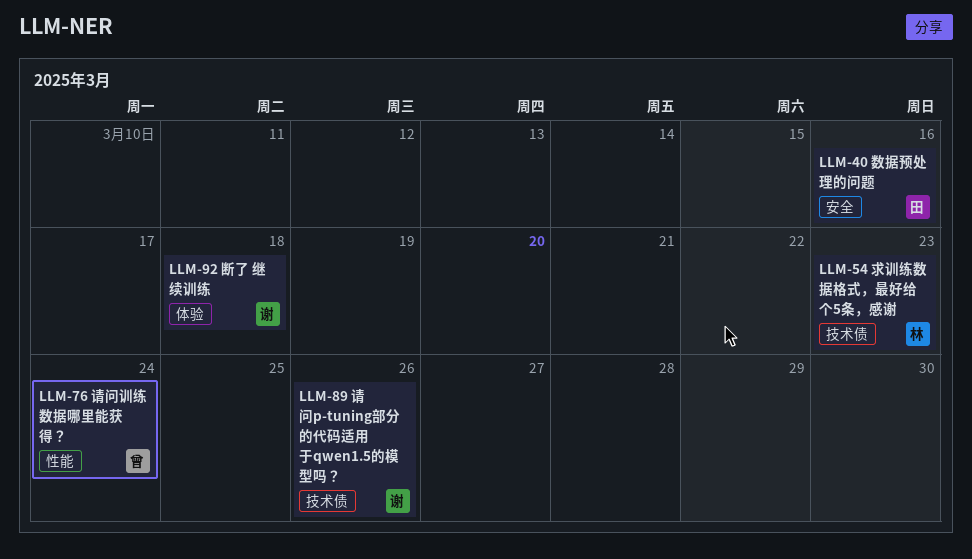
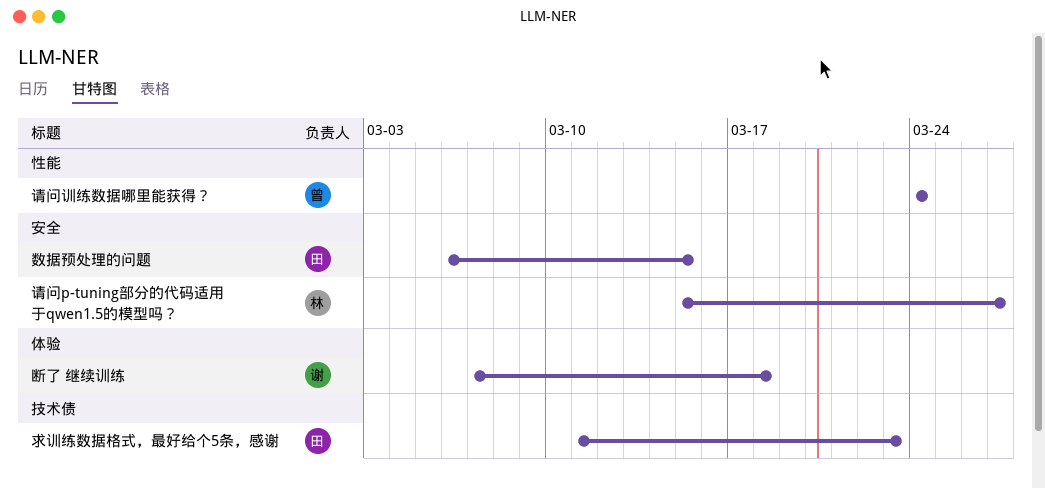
数据预处理的问题, due: Mar 16 -> Mar 15
求训练数据格式，最好给个5条，感谢, owner: 林 -> 田
请问p-tuning部分的代码适用于qwen1.5的模型吗？, owner: 谢 -> 林
请问p-tuning部分的代码适用于qwen1.5的模型吗？, label: 技术债 -> 安全
请问p-tuning部分的代码适用于qwen1.5的模型吗？, due: Mar 26 -> Mar 27

